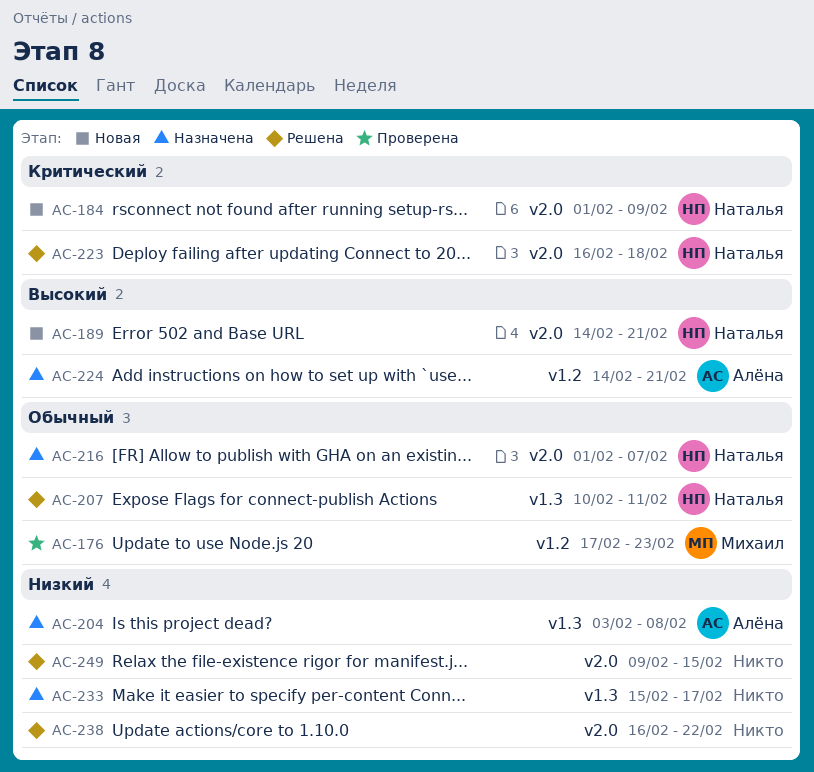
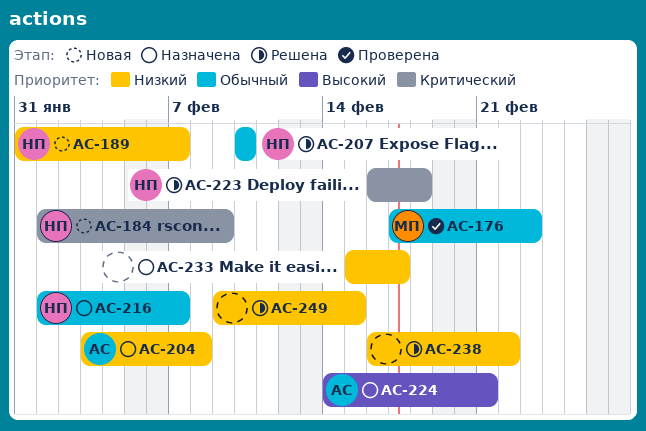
AC-189, priority: Высокий -> Низкий
AC-189, start: Feb 14 -> Jan 31
AC-189, due: Feb 21 -> Feb 7
AC-207, due: Feb 11 -> Feb 10

